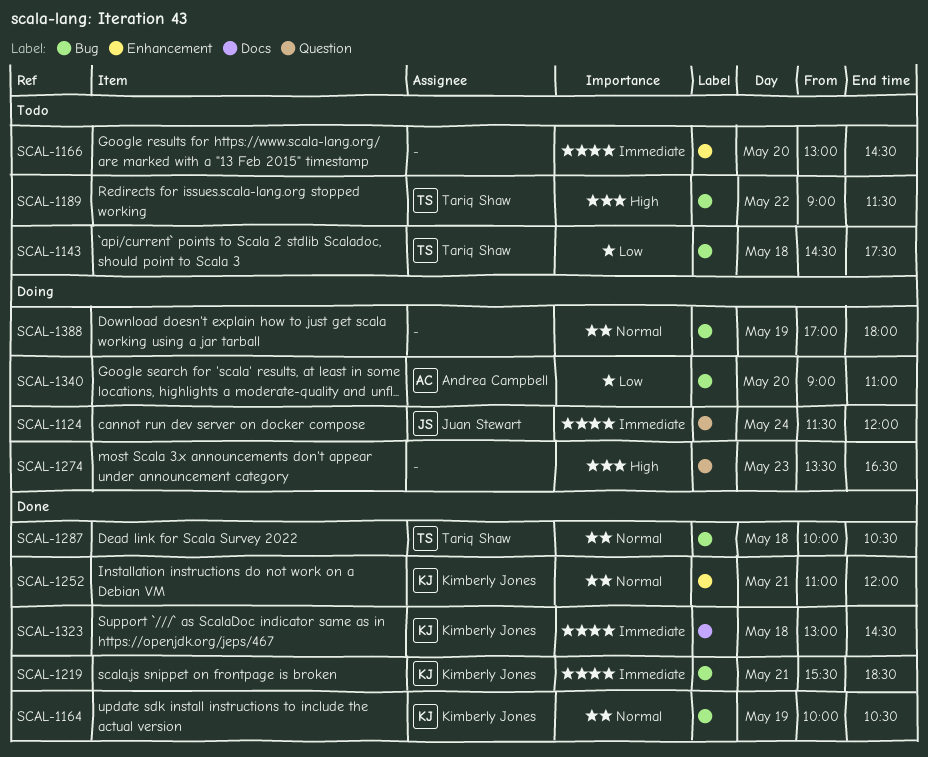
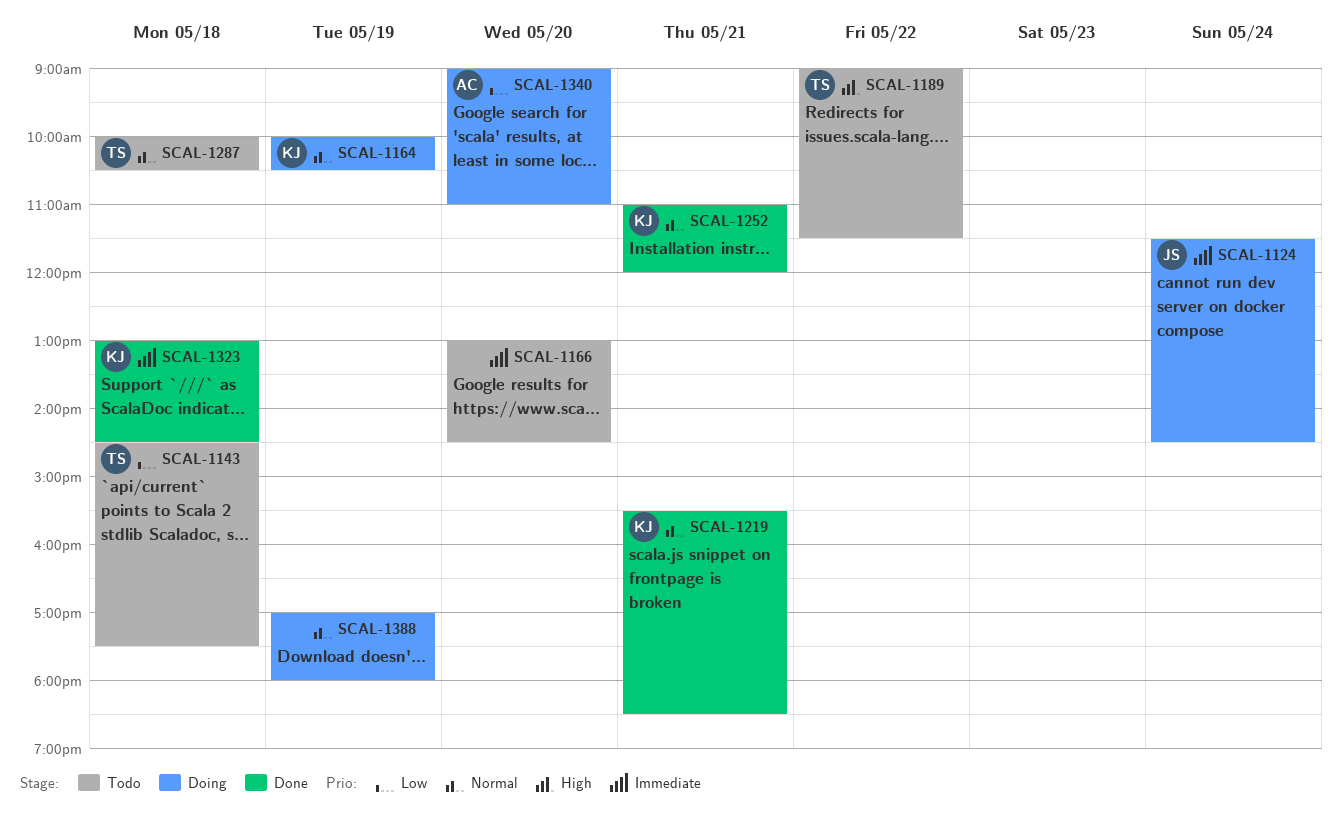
SCAL-1124, ends: 12:00 -> 14:30
SCAL-1164, status: Done -> Doing
SCAL-1219, priority: Immediate -> Normal
SCAL-1274: present -> none
SCAL-1287, status: Done -> Todo

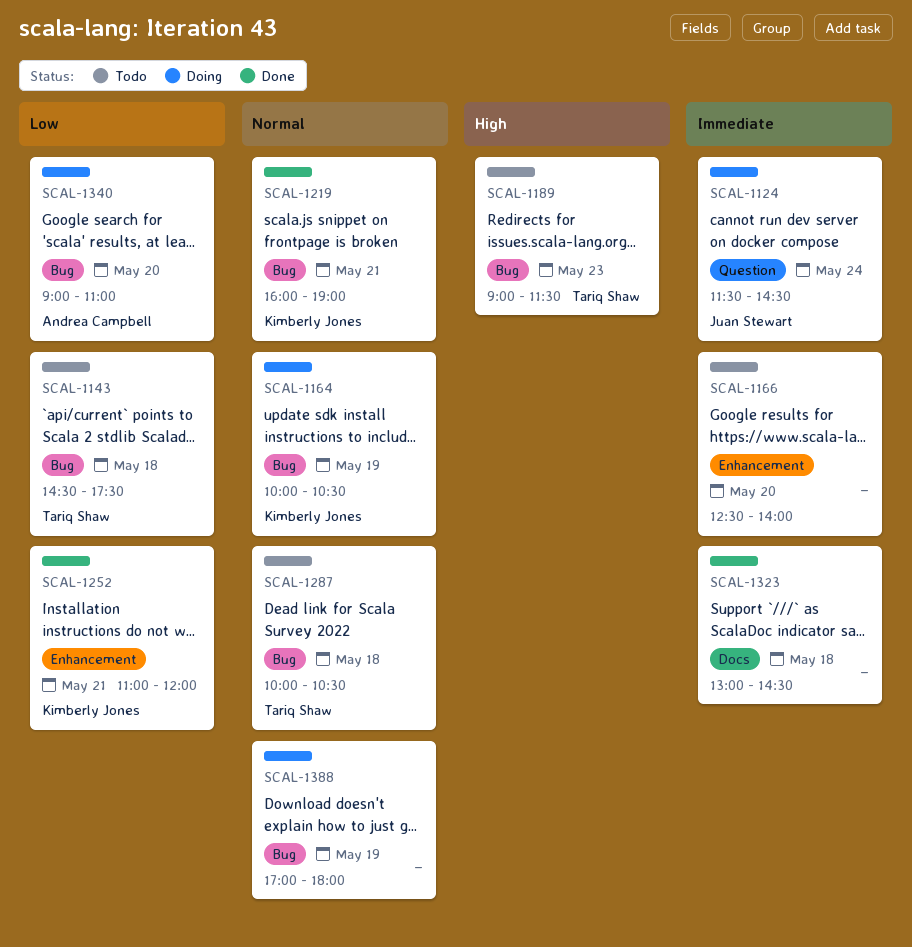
SCAL-1166, begins: 13:00 -> 12:30
SCAL-1166, ends: 14:30 -> 14:00
SCAL-1189, day: May 22 -> May 23
SCAL-1219, begins: 15:30 -> 16:00
SCAL-1219, ends: 18:30 -> 19:00
SCAL-1252, priority: Normal -> Low
SCAL-1323, owner: Kimberly Jones -> none

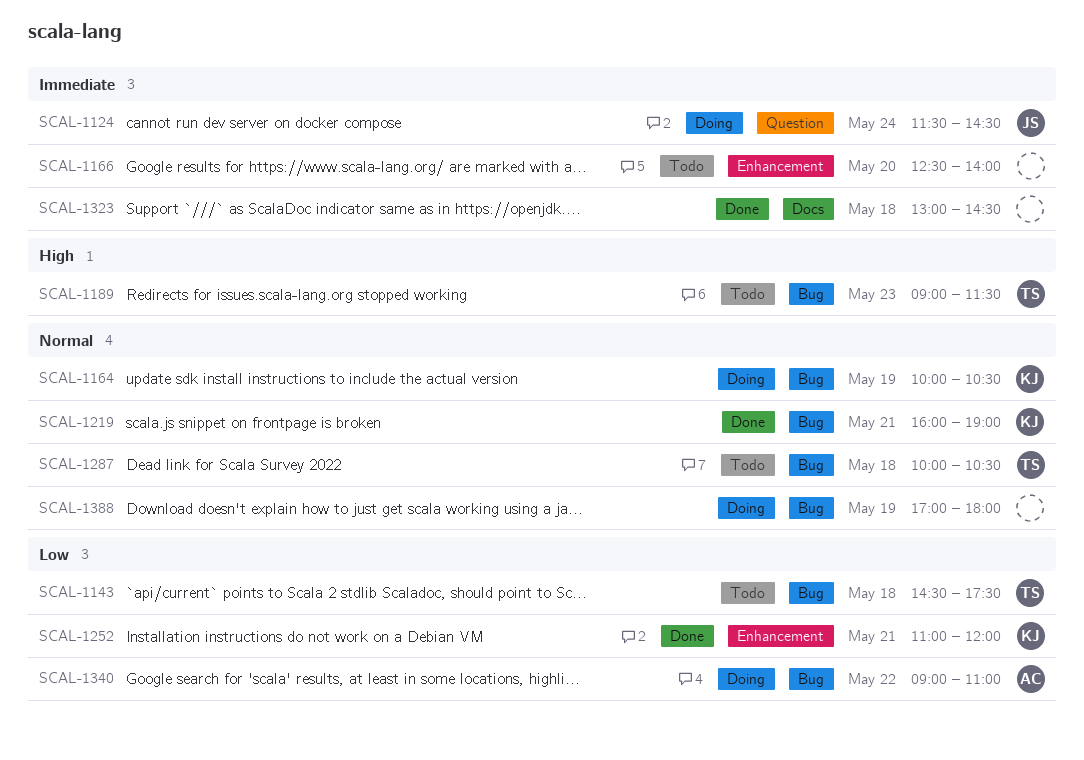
SCAL-1340, day: May 20 -> May 22

